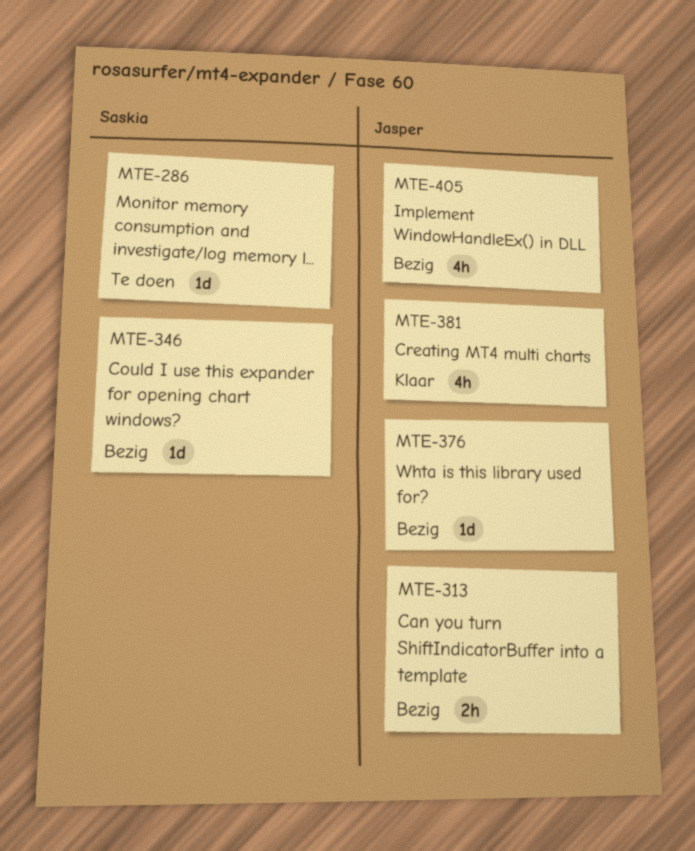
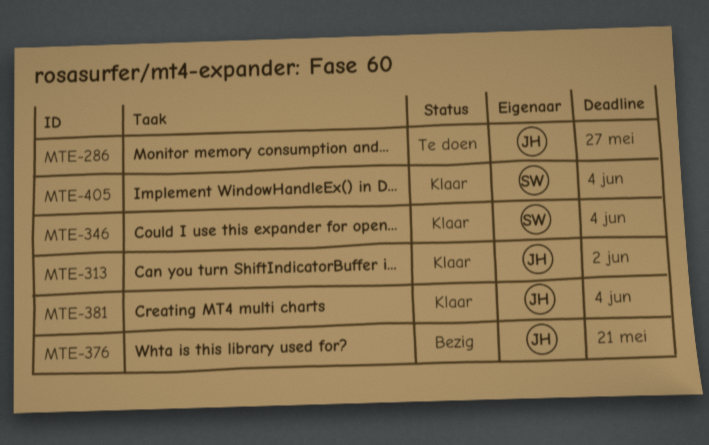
MTE-286, owner: Saskia -> Jasper
MTE-313, status: Bezig -> Klaar
MTE-346, status: Bezig -> Klaar
MTE-405, status: Bezig -> Klaar
MTE-405, owner: Jasper -> Saskia

